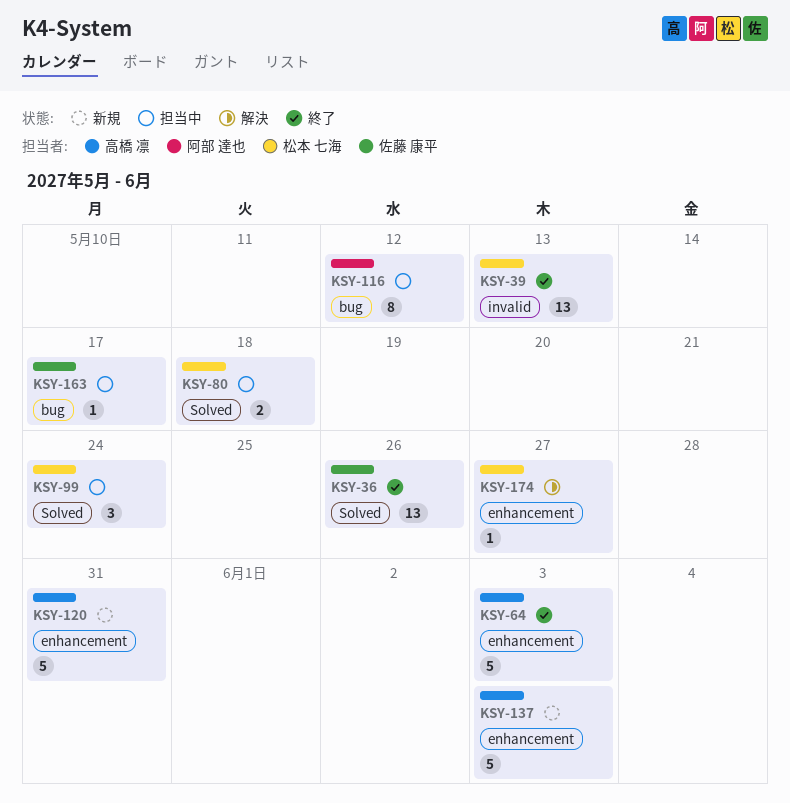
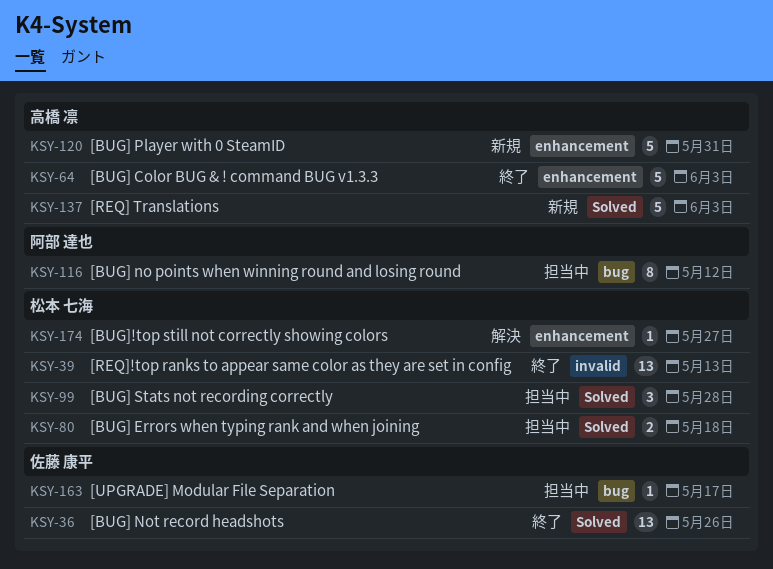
KSY-99, due: May 24 -> May 28
KSY-137, label: enhancement -> Solved

